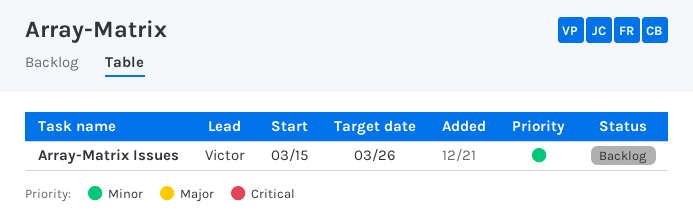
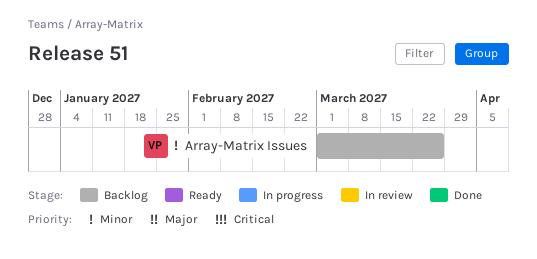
Array-Matrix Issues, start: Mar 15 -> Mar 1

